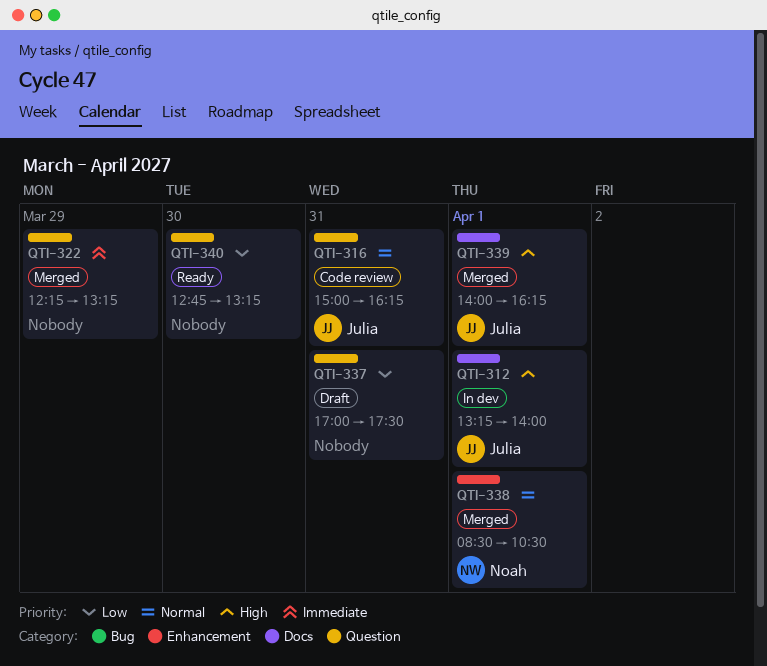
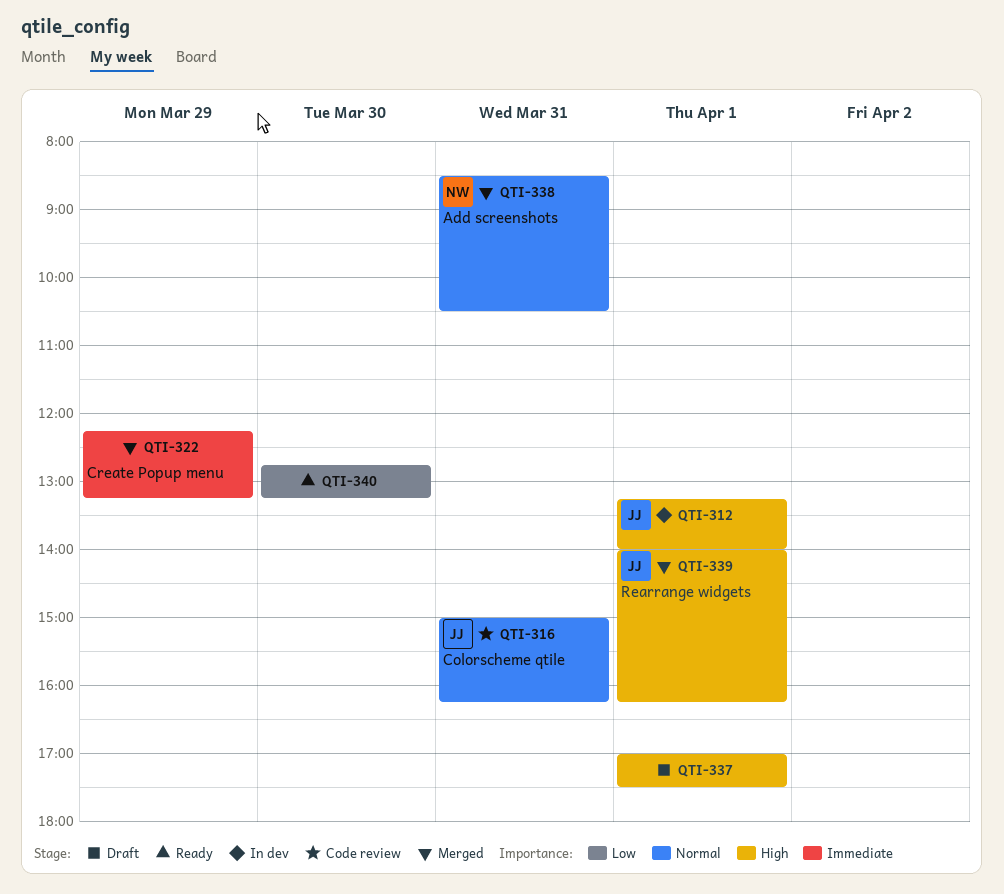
QTI-337, priority: Low -> High
QTI-337, day: Mar 31 -> Apr 1
QTI-338, day: Apr 1 -> Mar 31

